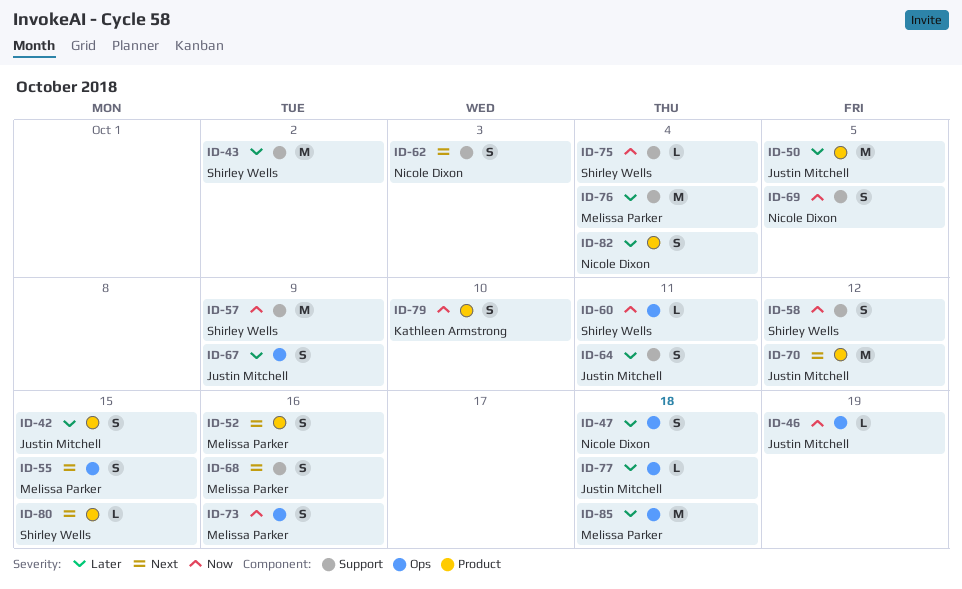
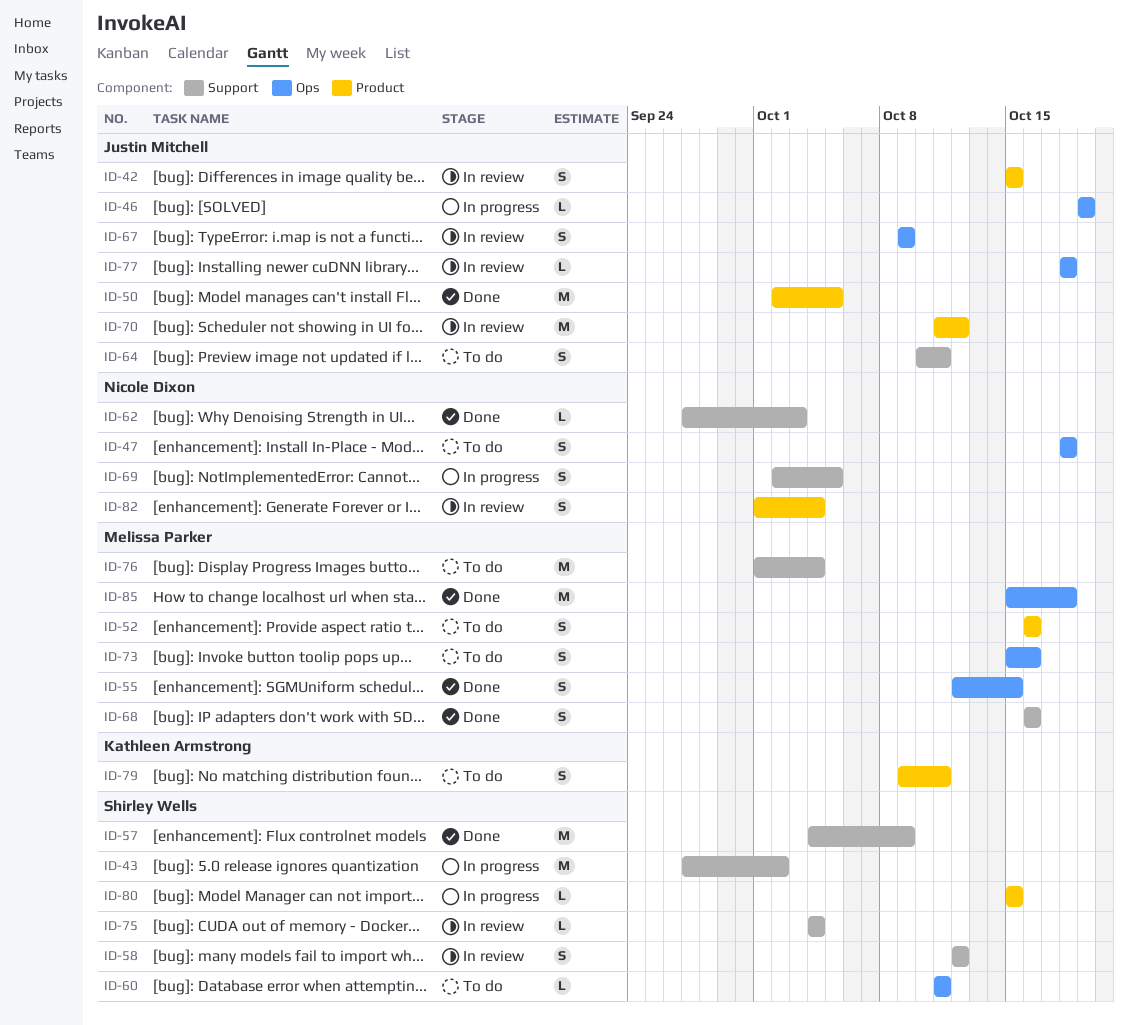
ID-62, estimate: S -> L
ID-79, due: Oct 10 -> Oct 11

